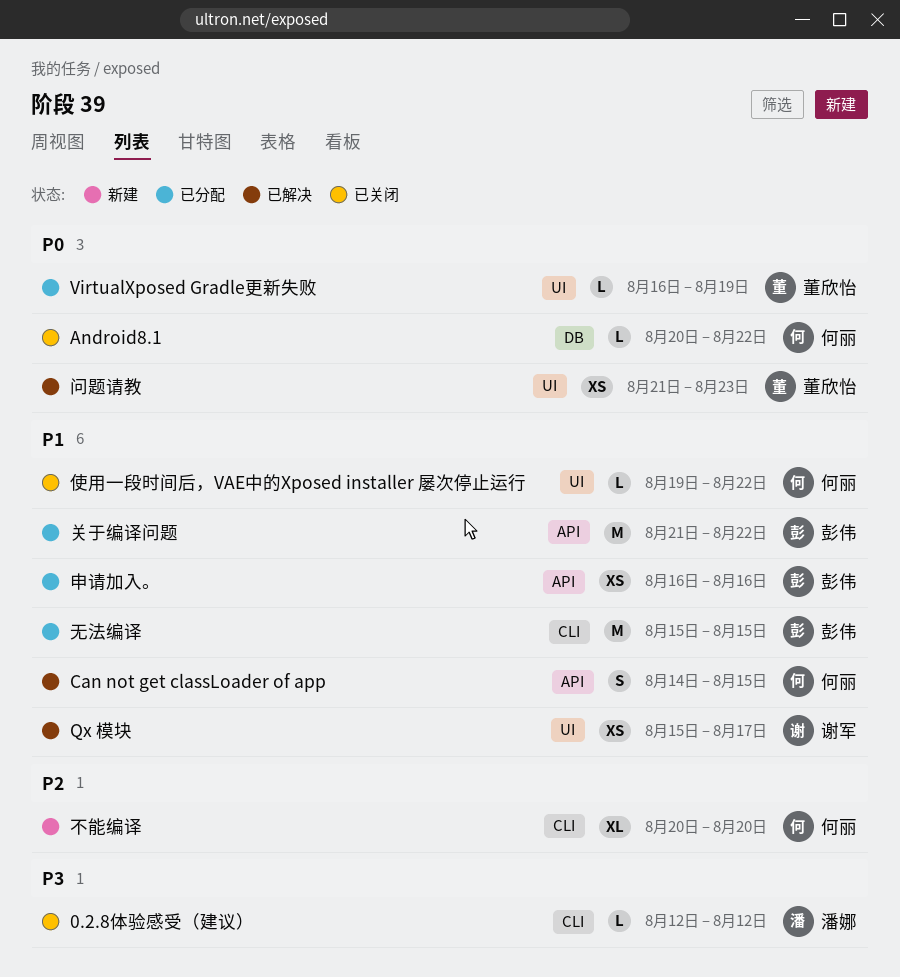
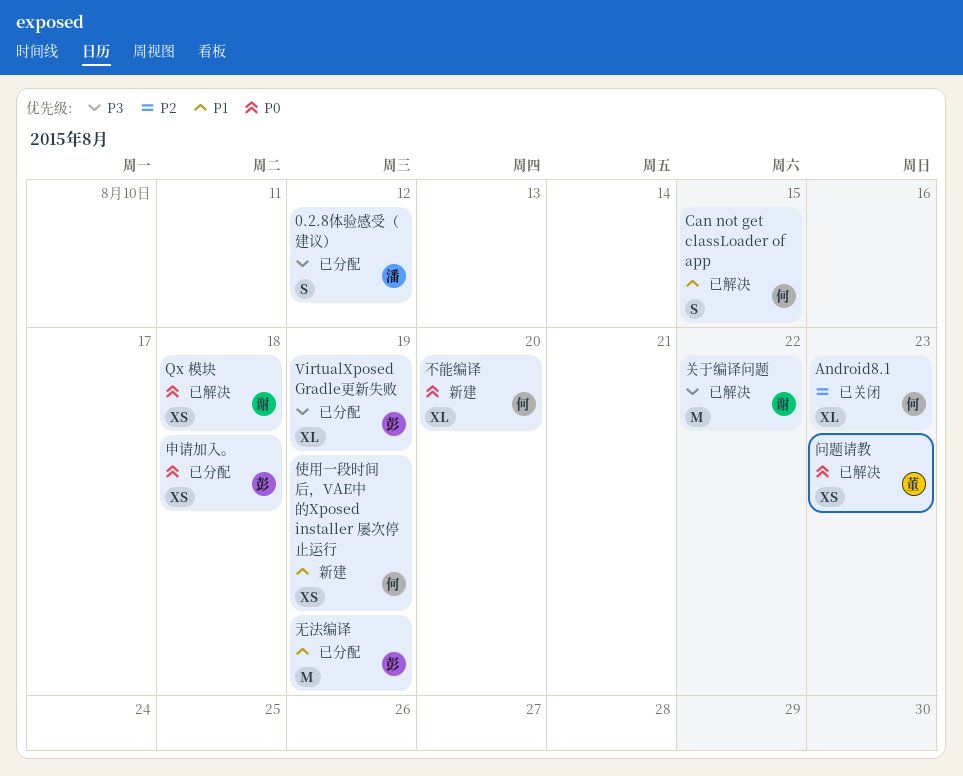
0.2.8体验感受（建议）, status: 已关闭 -> 已分配
0.2.8体验感受（建议）, estimate: L -> S
Android8.1, priority: P0 -> P2
Android8.1, estimate: L -> XL
Android8.1, due: Aug 22 -> Aug 23
Qx 模块, priority: P1 -> P0
Qx 模块, due: Aug 17 -> Aug 18
VirtualXposed Gradle更新失败, owner: 董欣怡 -> 彭伟
VirtualXposed Gradle更新失败, priority: P0 -> P3
VirtualXposed Gradle更新失败, estimate: L -> XL
不能编译, priority: P2 -> P0
使用一段时间后，VAE中的Xposed installer 屡次停止运行, status: 已关闭 -> 新建
使用一段时间后，VAE中的Xposed installer 屡次停止运行, estimate: L -> XS
使用一段时间后，VAE中的Xposed installer 屡次停止运行, due: Aug 22 -> Aug 19
关于编译问题, status: 已分配 -> 已解决
关于编译问题, owner: 彭伟 -> 谢军
关于编译问题, priority: P1 -> P3
无法编译, due: Aug 15 -> Aug 19
申请加入。, priority: P1 -> P0
申请加入。, due: Aug 16 -> Aug 18

